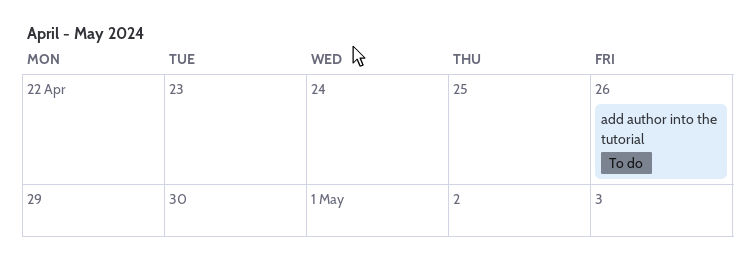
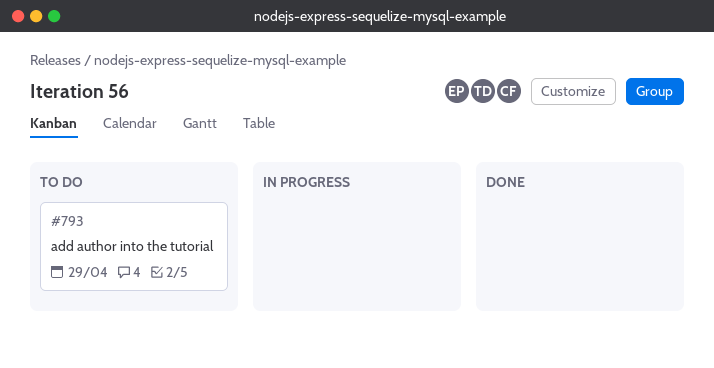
add author into the tutorial, due: Apr 26 -> Apr 29

